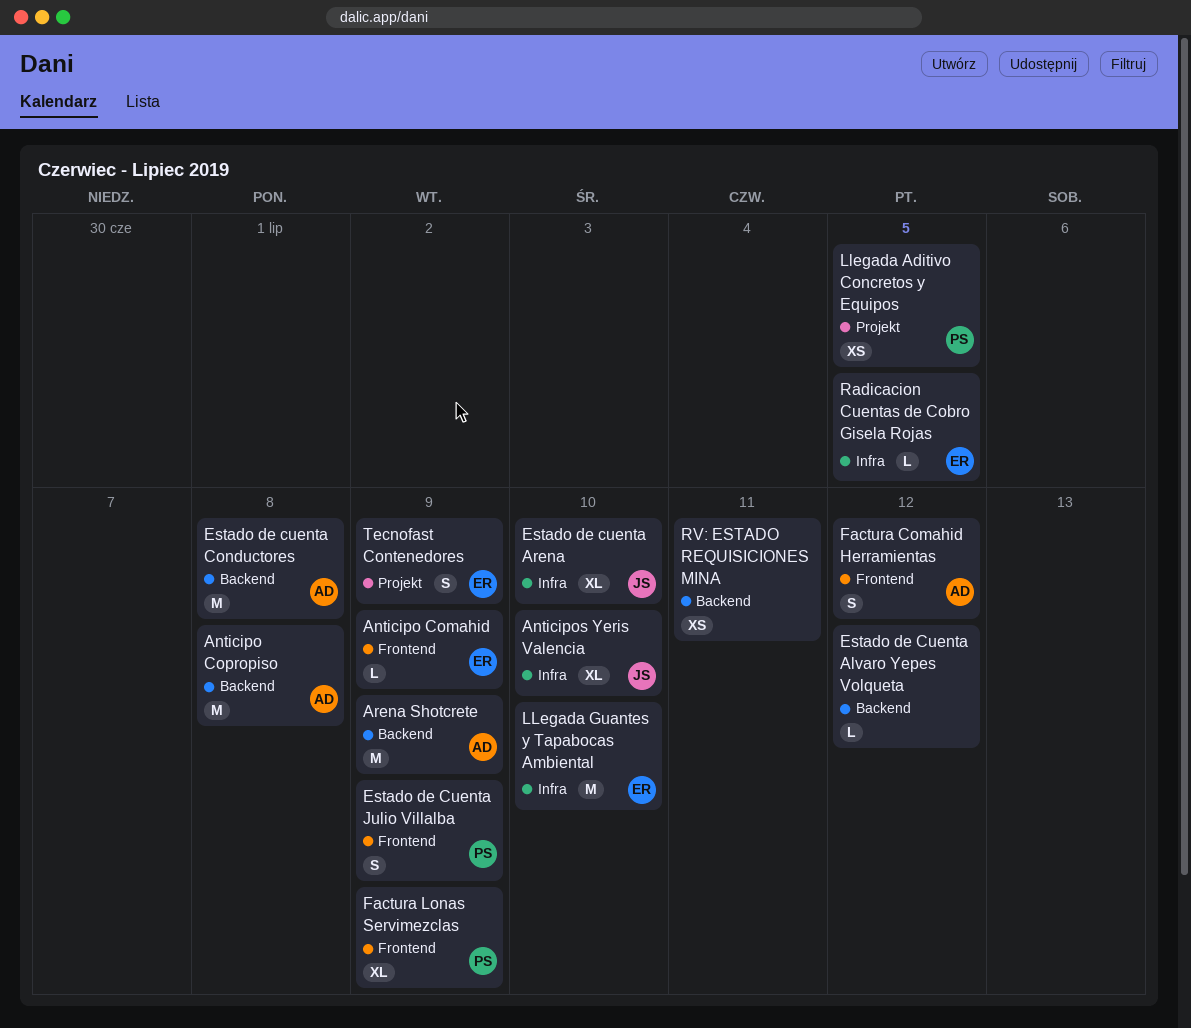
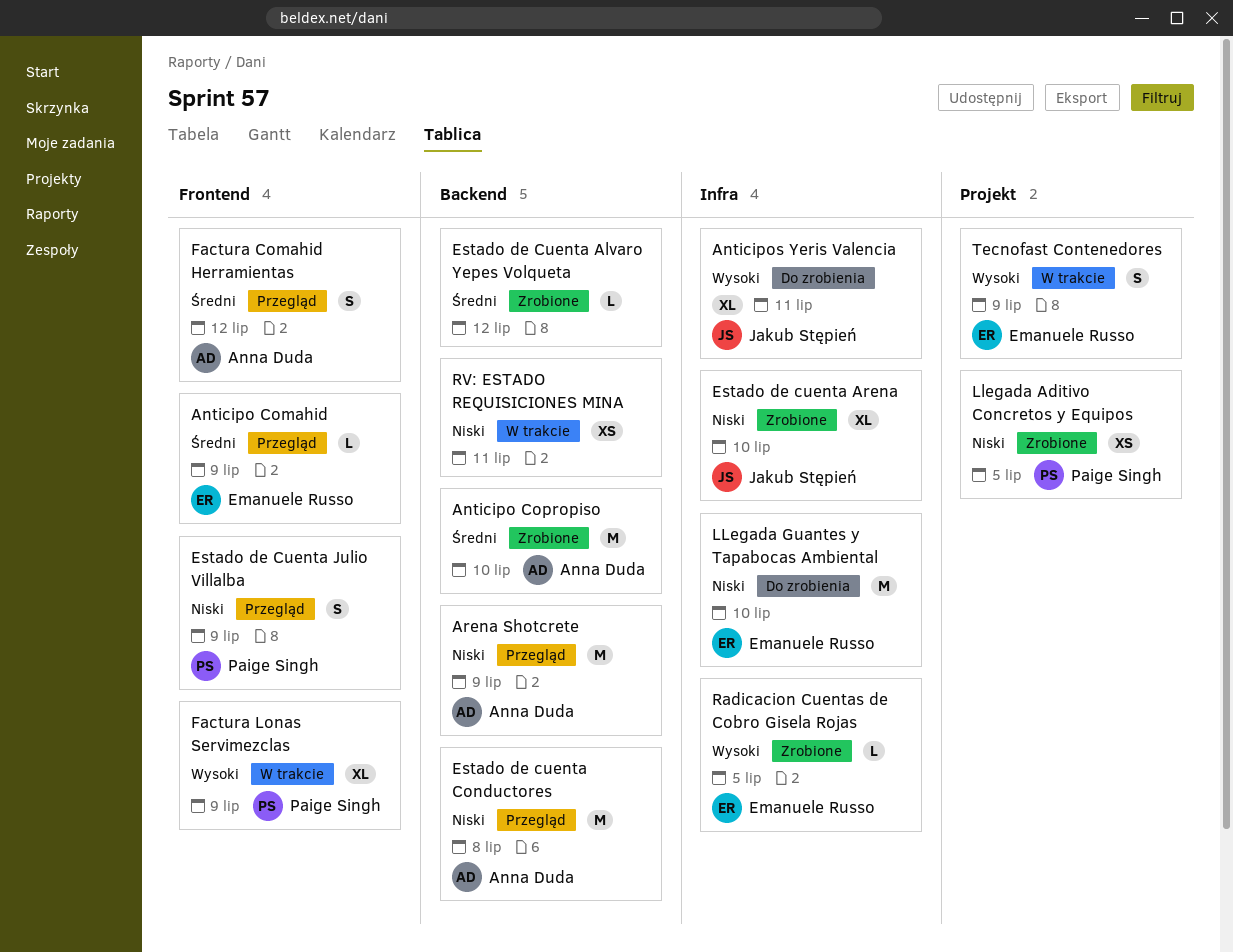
Anticipo Copropiso, due: Jul 8 -> Jul 10
Anticipos Yeris Valencia, due: Jul 10 -> Jul 11

